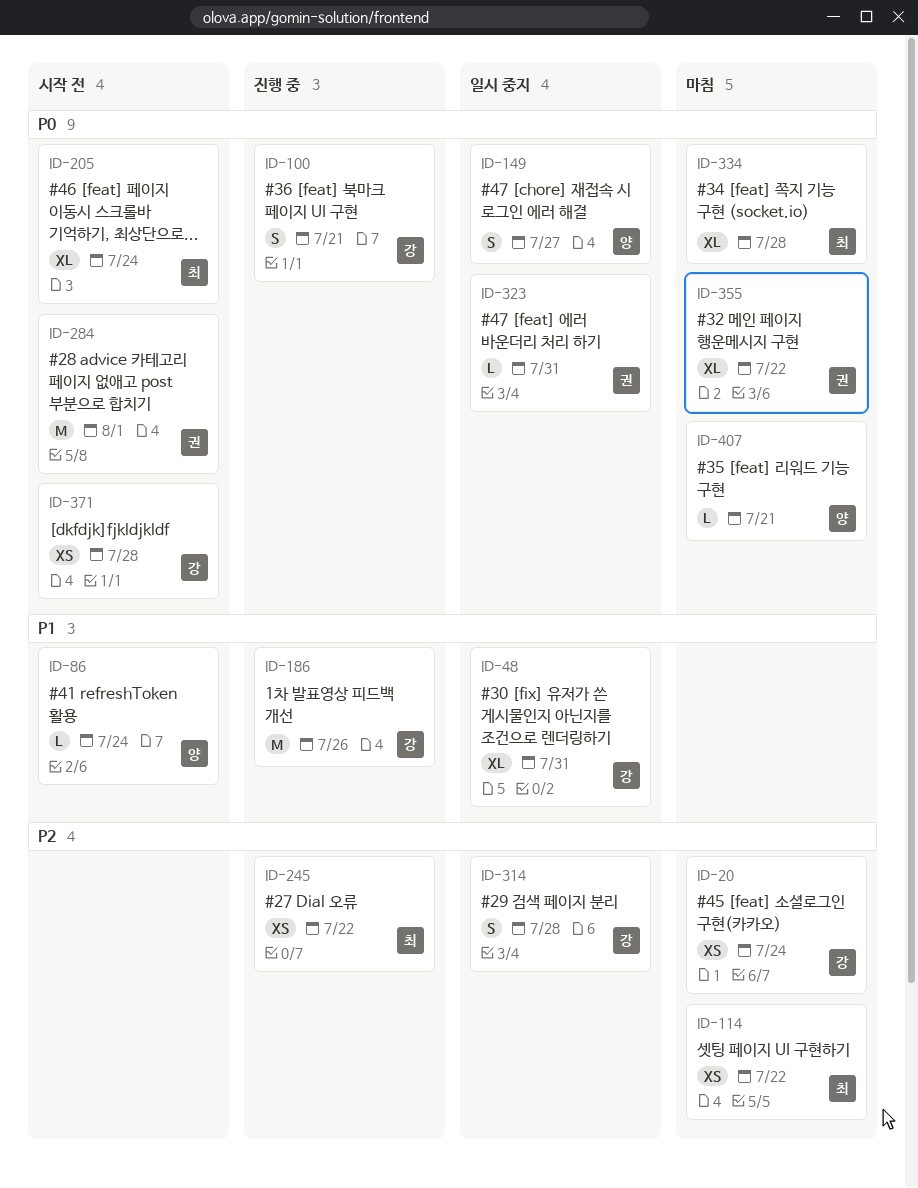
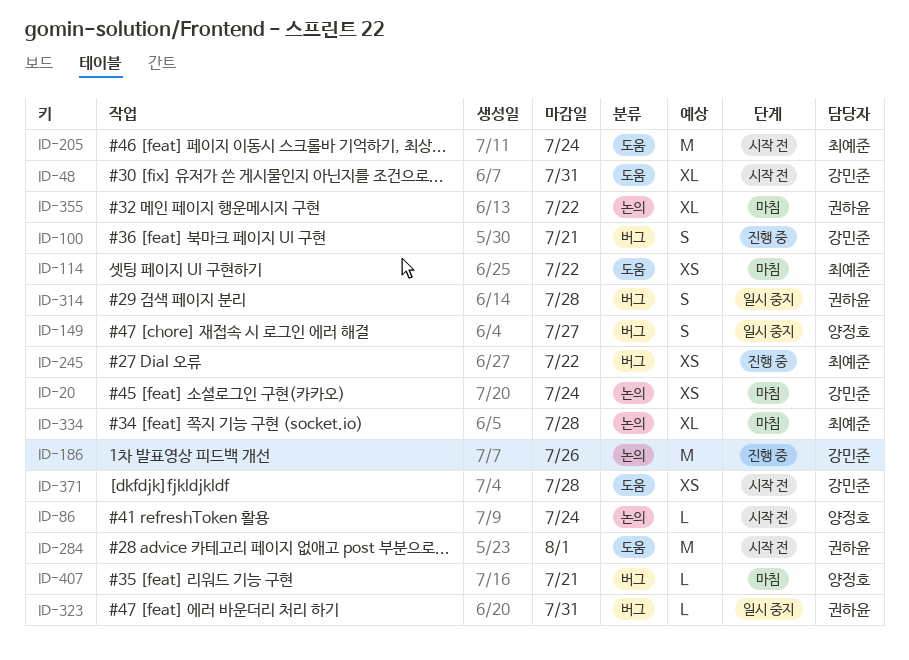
ID-48, status: 일시 중지 -> 시작 전
ID-205, estimate: XL -> M
ID-314, owner: 강민준 -> 권하윤

